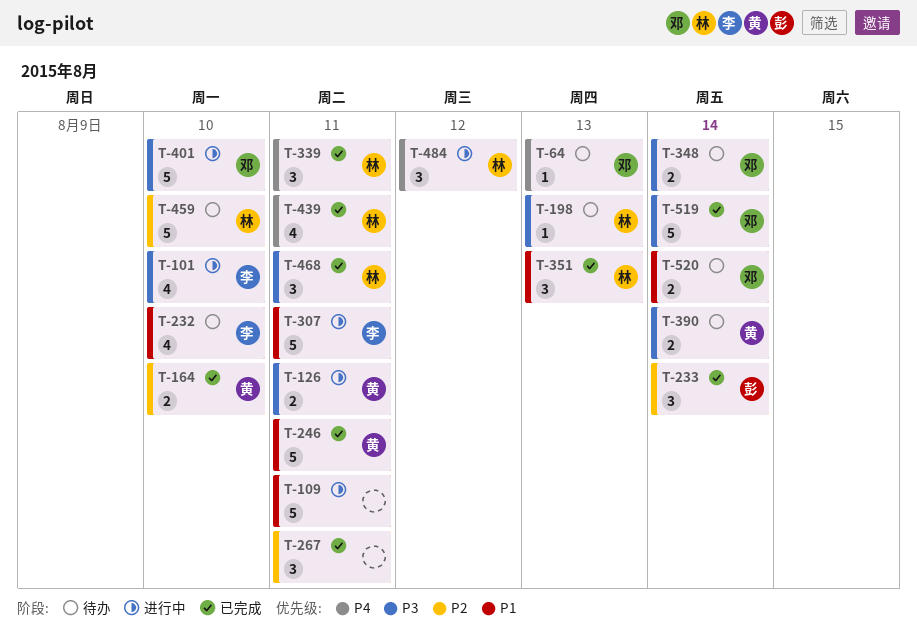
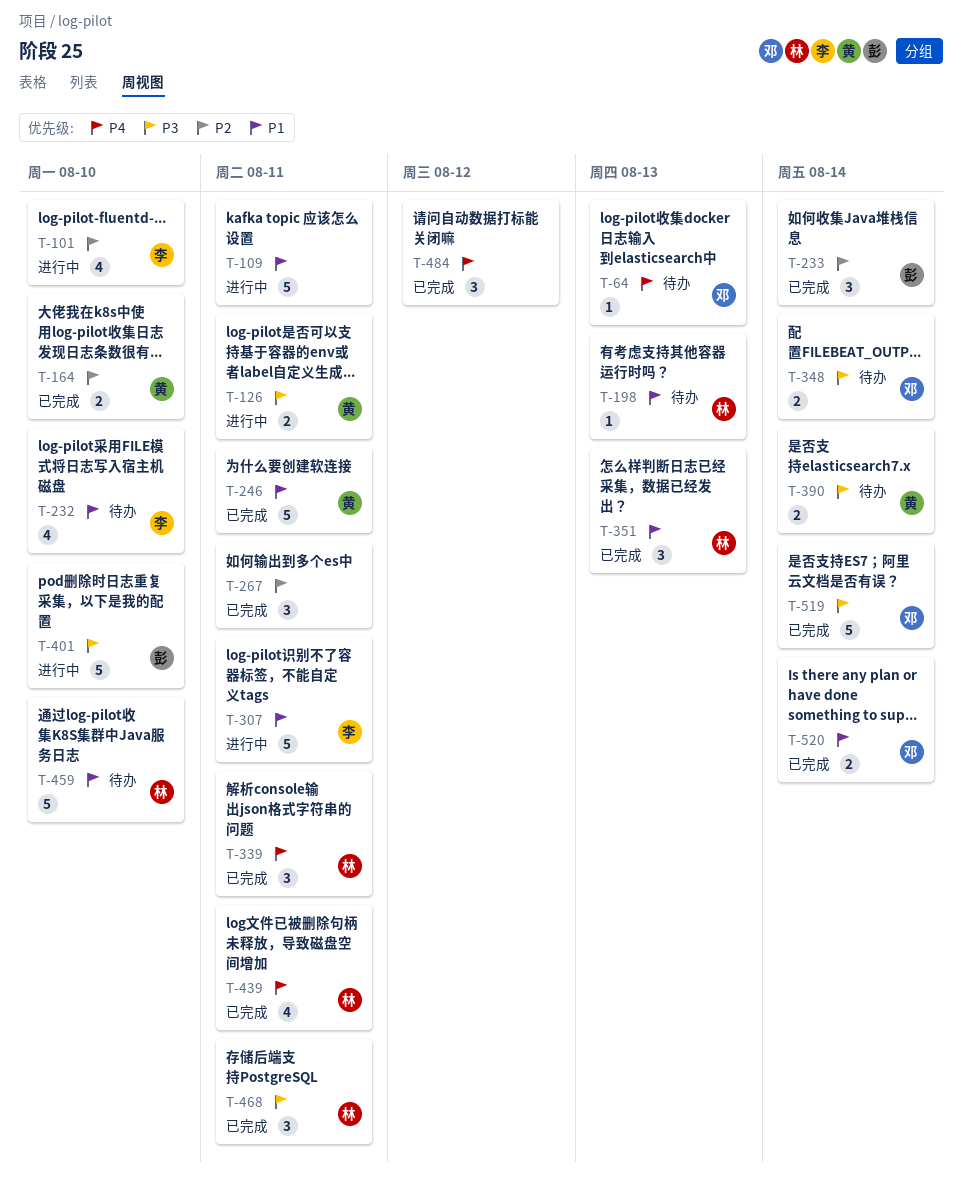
T-101, priority: P3 -> P2
T-198, priority: P3 -> P1
T-401, owner: 邓 -> 彭
T-459, priority: P2 -> P1
T-484, status: 进行中 -> 已完成
T-484, owner: 林 -> none
T-520, status: 待办 -> 已完成

